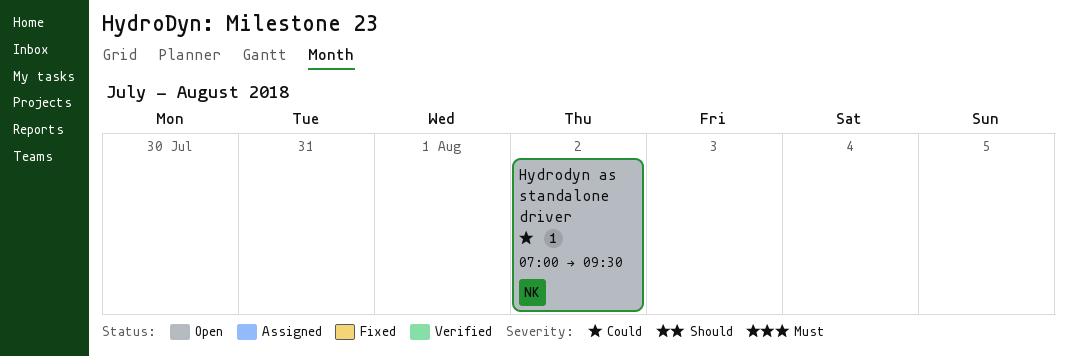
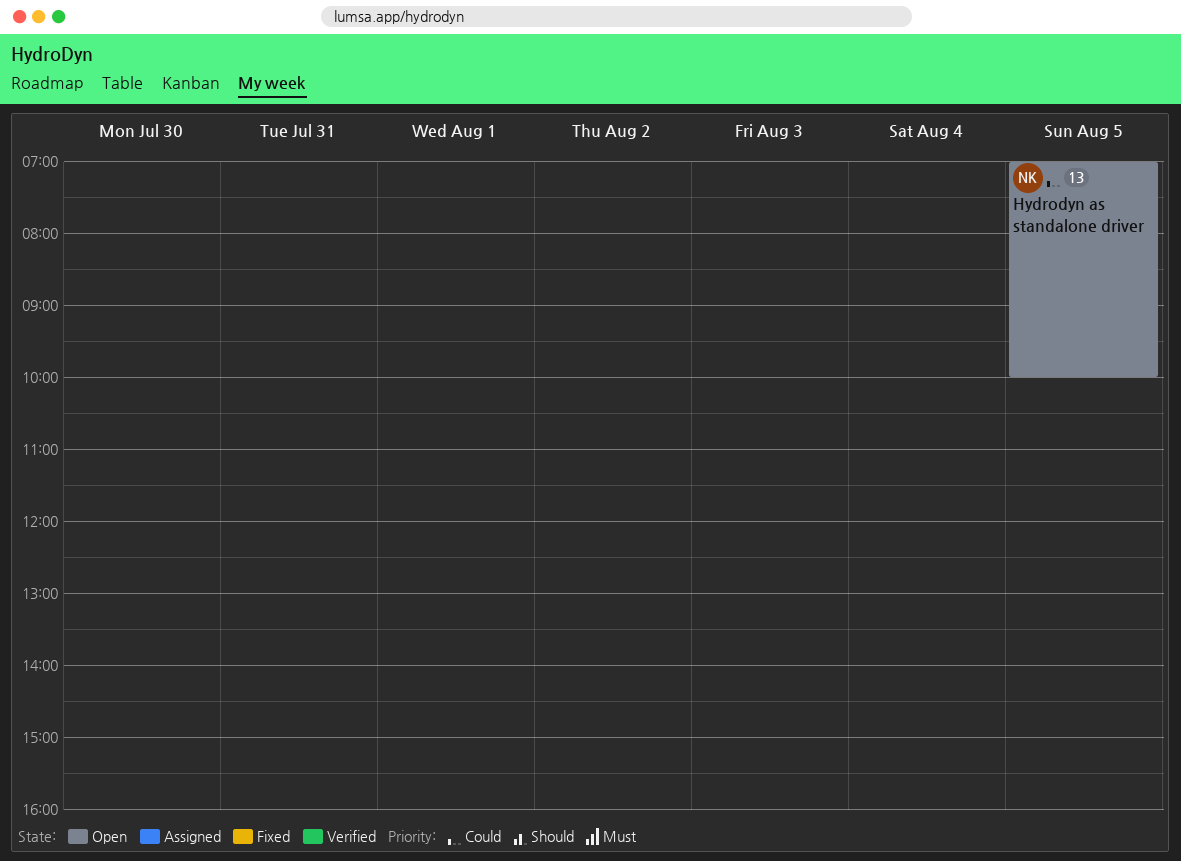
Hydrodyn as standalone driver, estimate: 1 -> 13
Hydrodyn as standalone driver, day: Aug 2 -> Aug 5
Hydrodyn as standalone driver, ends: 09:30 -> 10:00

